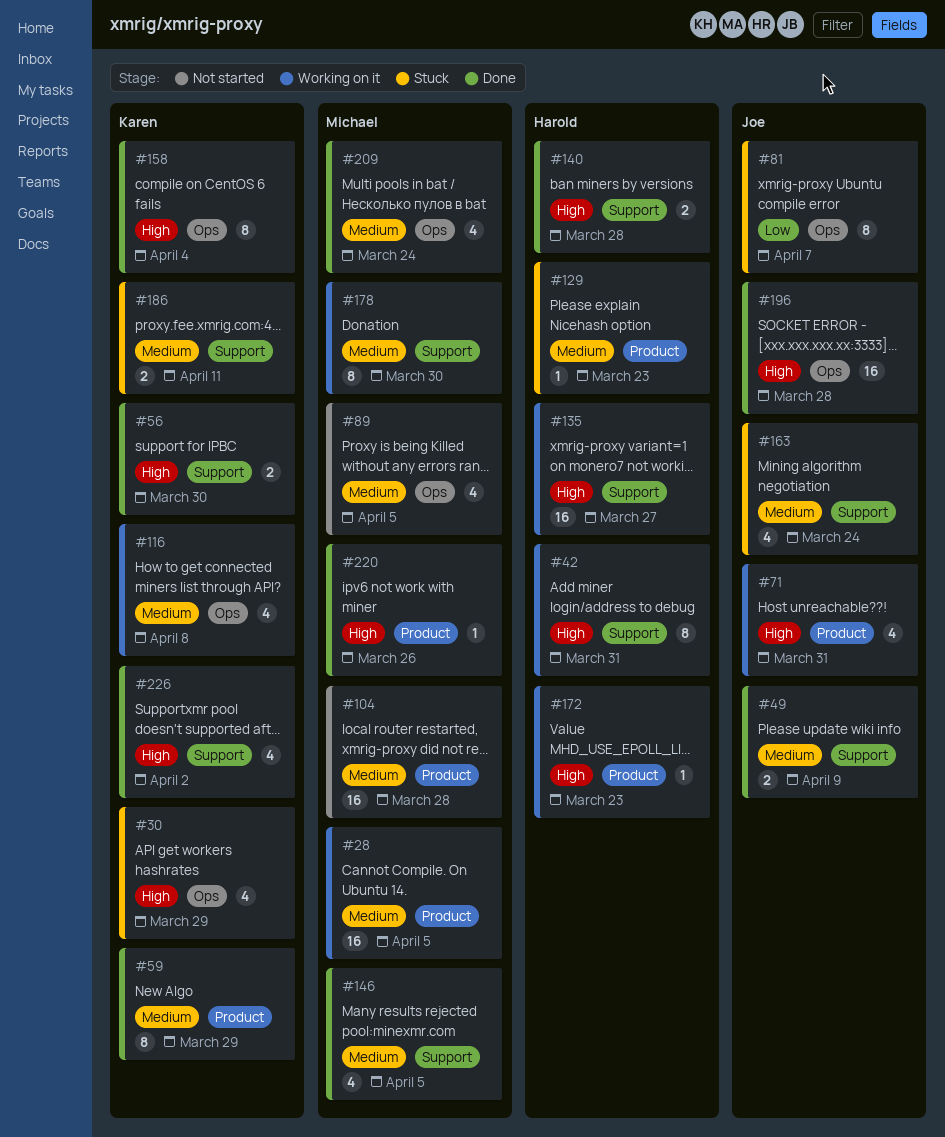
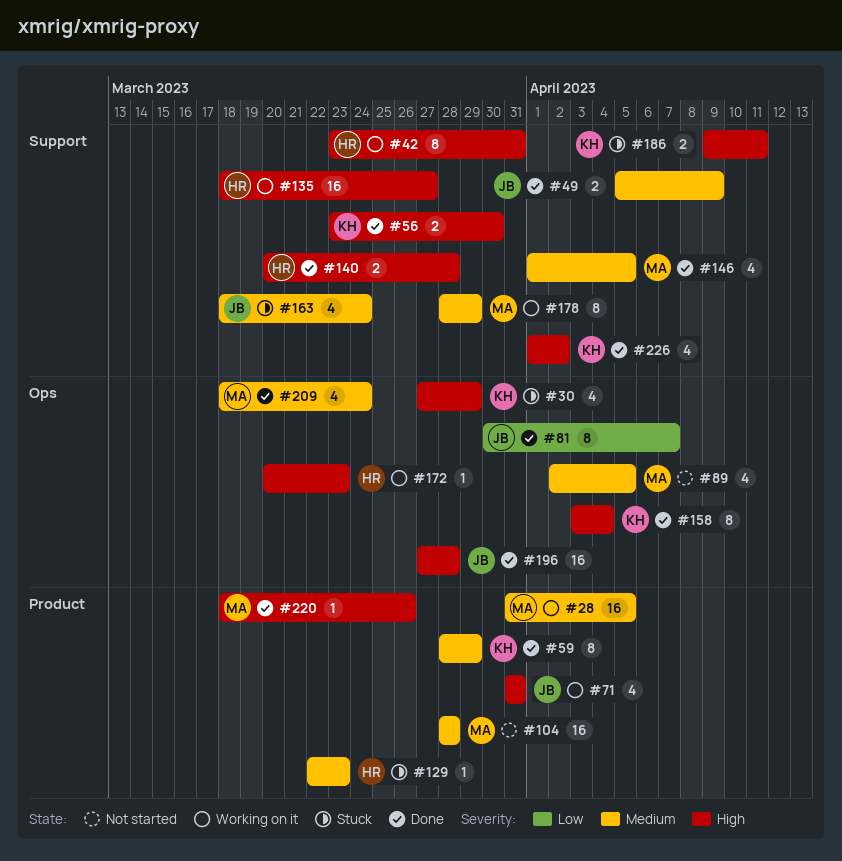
#81, status: Stuck -> Done
#116: present -> none
#172, label: Product -> Ops
#178, due: Mar 30 -> Mar 29
#186, priority: Medium -> High

